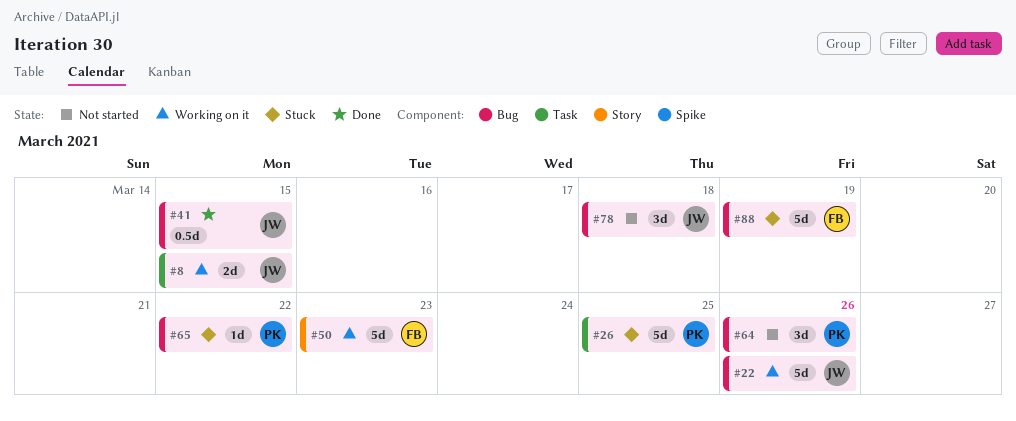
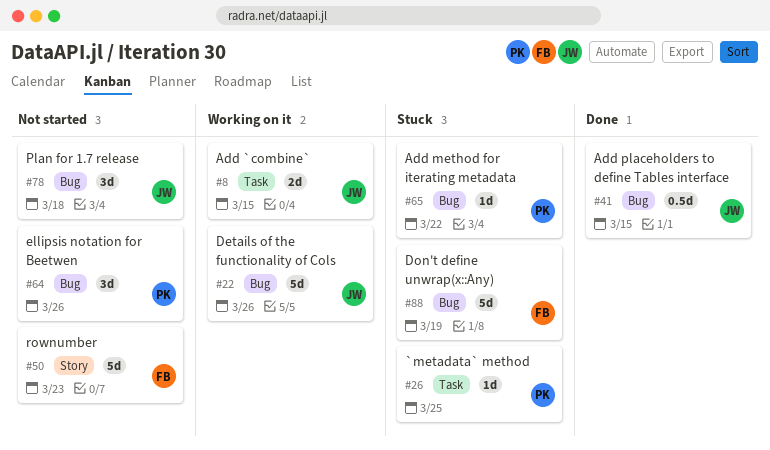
#26, estimate: 5d -> 1d
#50, status: Working on it -> Not started

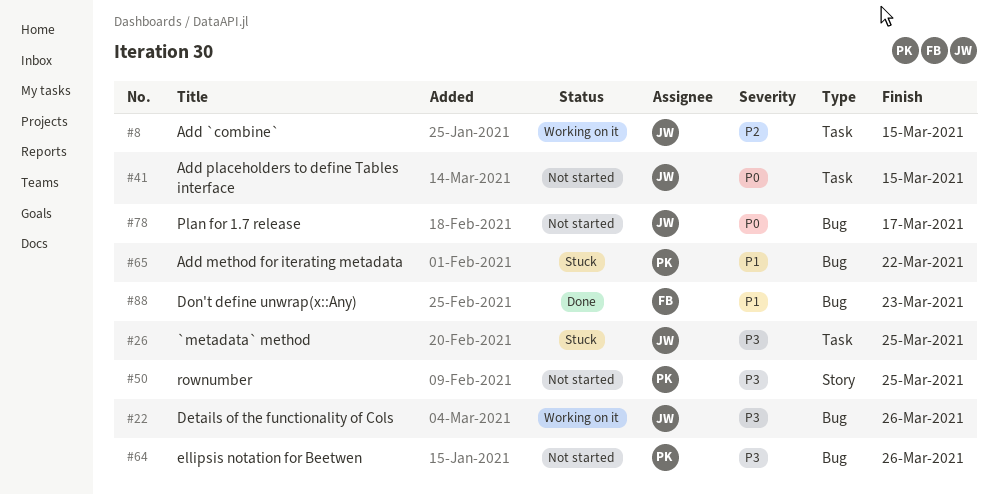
#26, owner: PK -> JW
#41, status: Done -> Not started
#41, label: Bug -> Task
#50, owner: FB -> PK
#50, due: Mar 23 -> Mar 25
#78, due: Mar 18 -> Mar 17
#88, status: Stuck -> Done
#88, due: Mar 19 -> Mar 23

